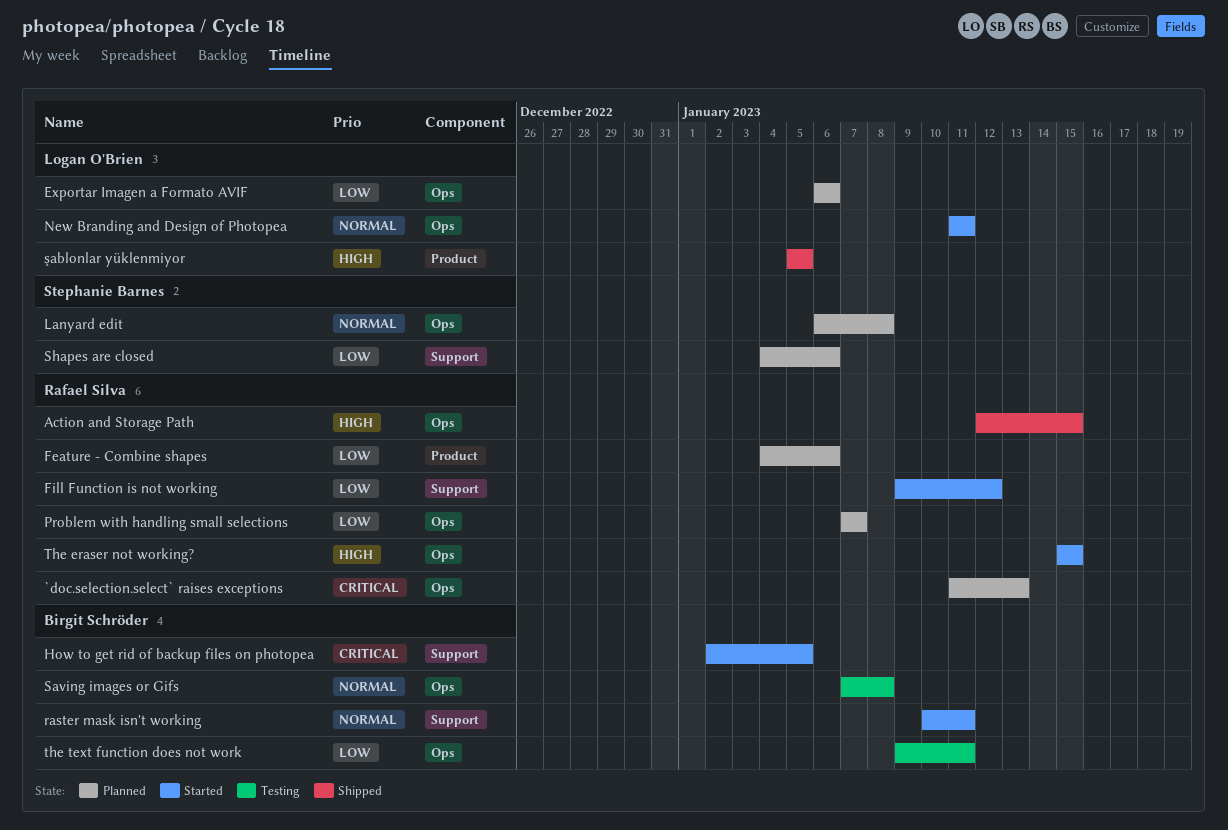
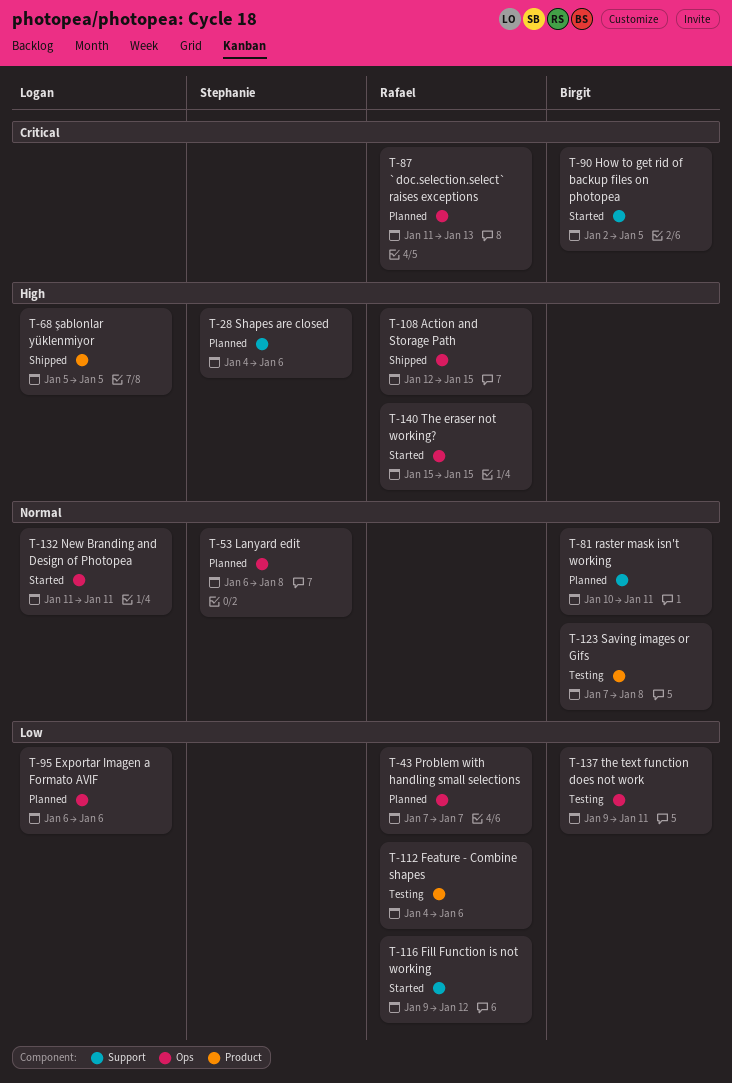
Feature - Combine shapes, status: Planned -> Testing
raster mask isn't working, status: Started -> Planned
Saving images or Gifs, label: Ops -> Product
Shapes are closed, priority: Low -> High

